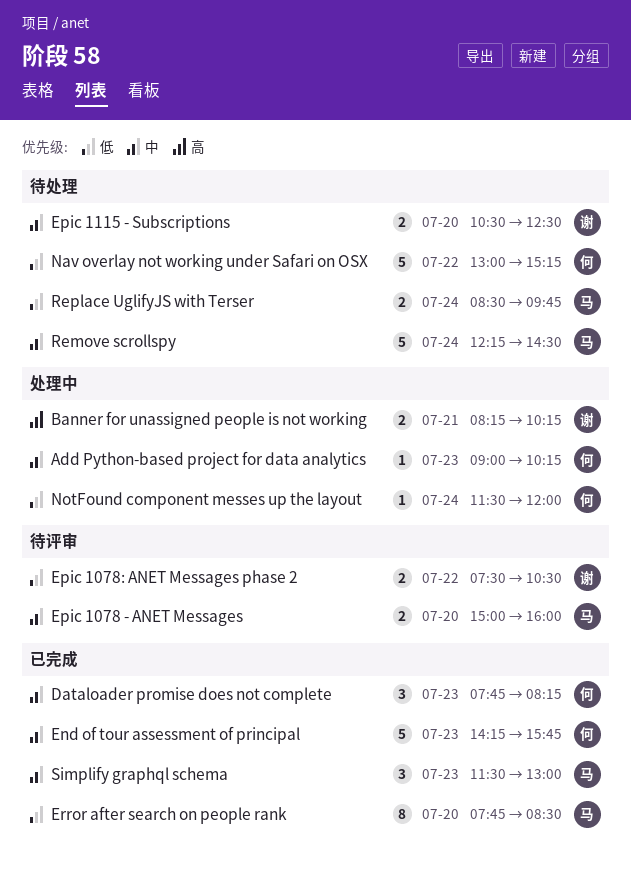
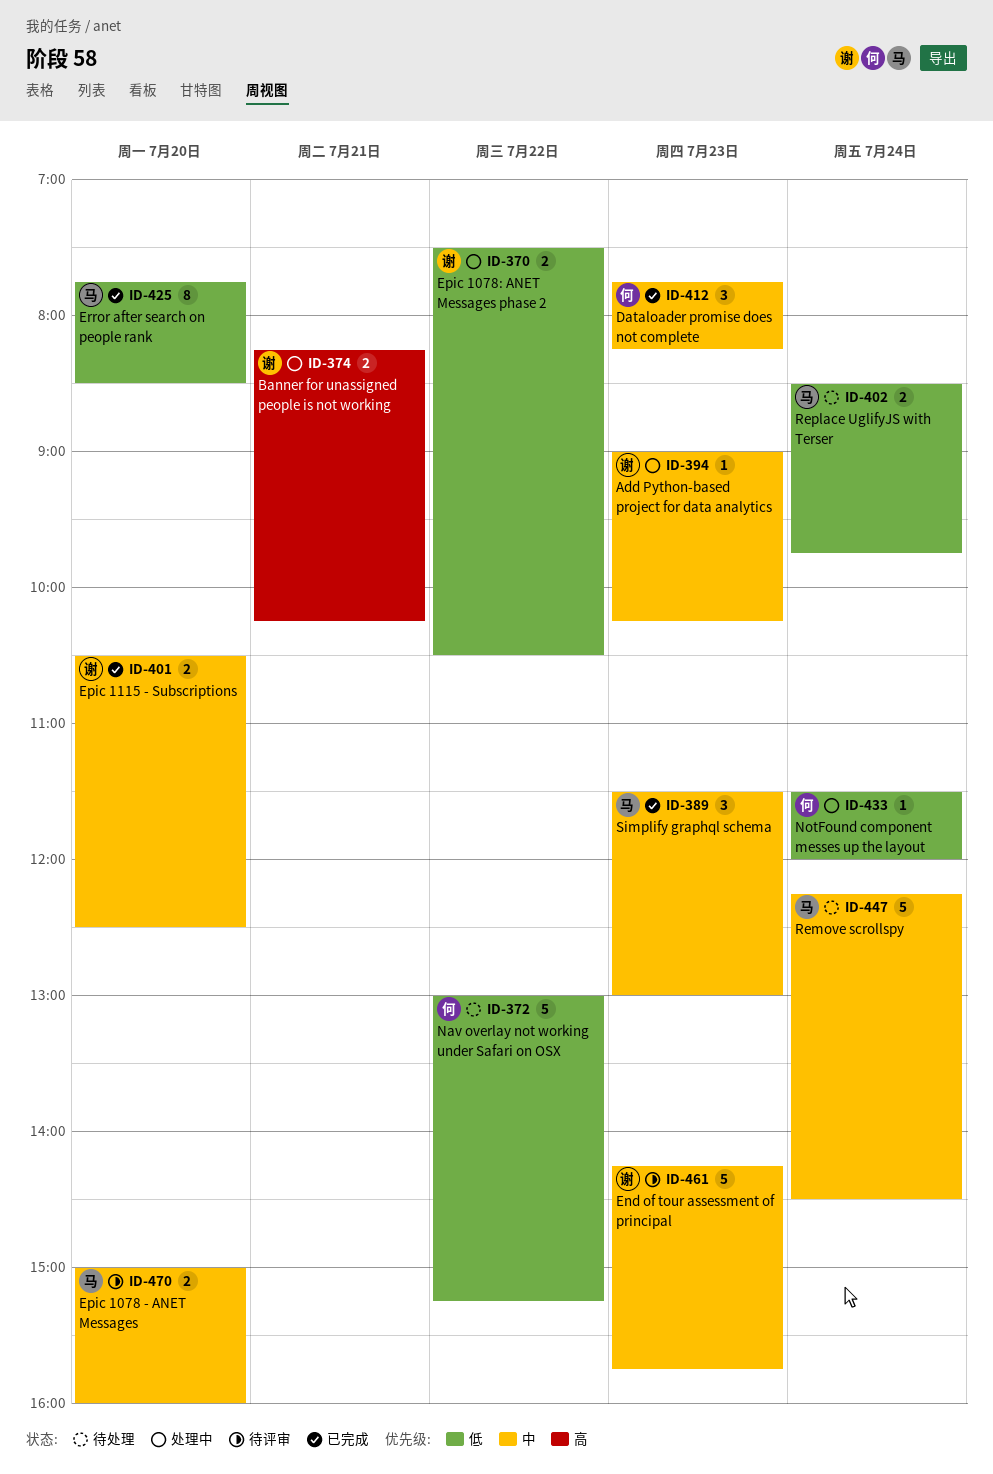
Add Python-based project for data analytics, owner: 何 -> 谢
End of tour assessment of principal, status: 已完成 -> 待评审
End of tour assessment of principal, owner: 何 -> 谢
Epic 1078: ANET Messages phase 2, status: 待评审 -> 处理中
Epic 1115 - Subscriptions, status: 待处理 -> 已完成

